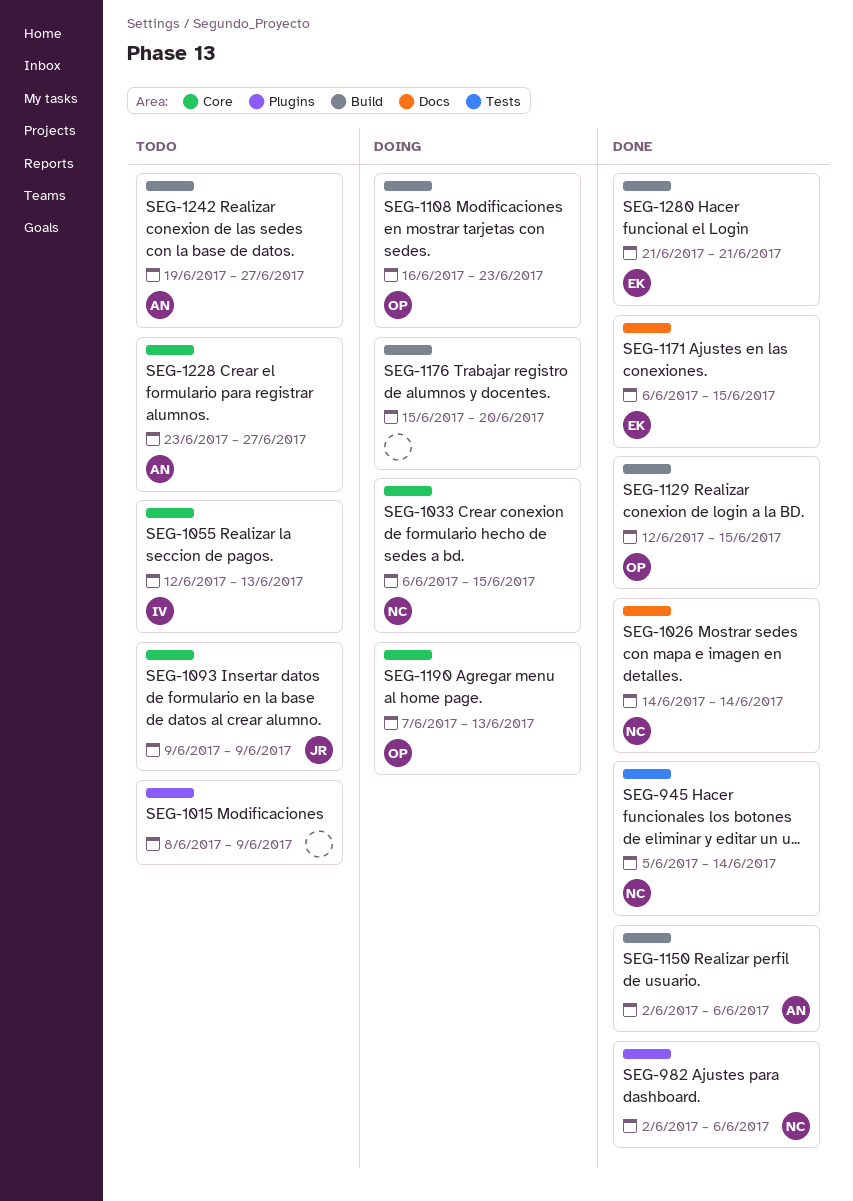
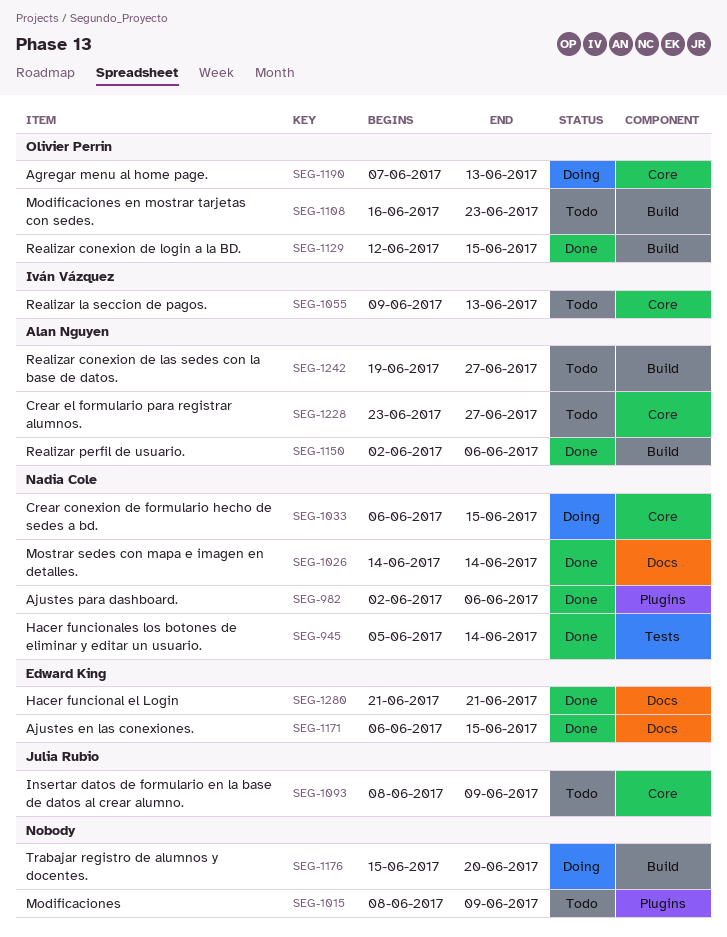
SEG-1055, start: Jun 12 -> Jun 9
SEG-1093, start: Jun 9 -> Jun 8
SEG-1108, status: Doing -> Todo
SEG-1280, label: Build -> Docs

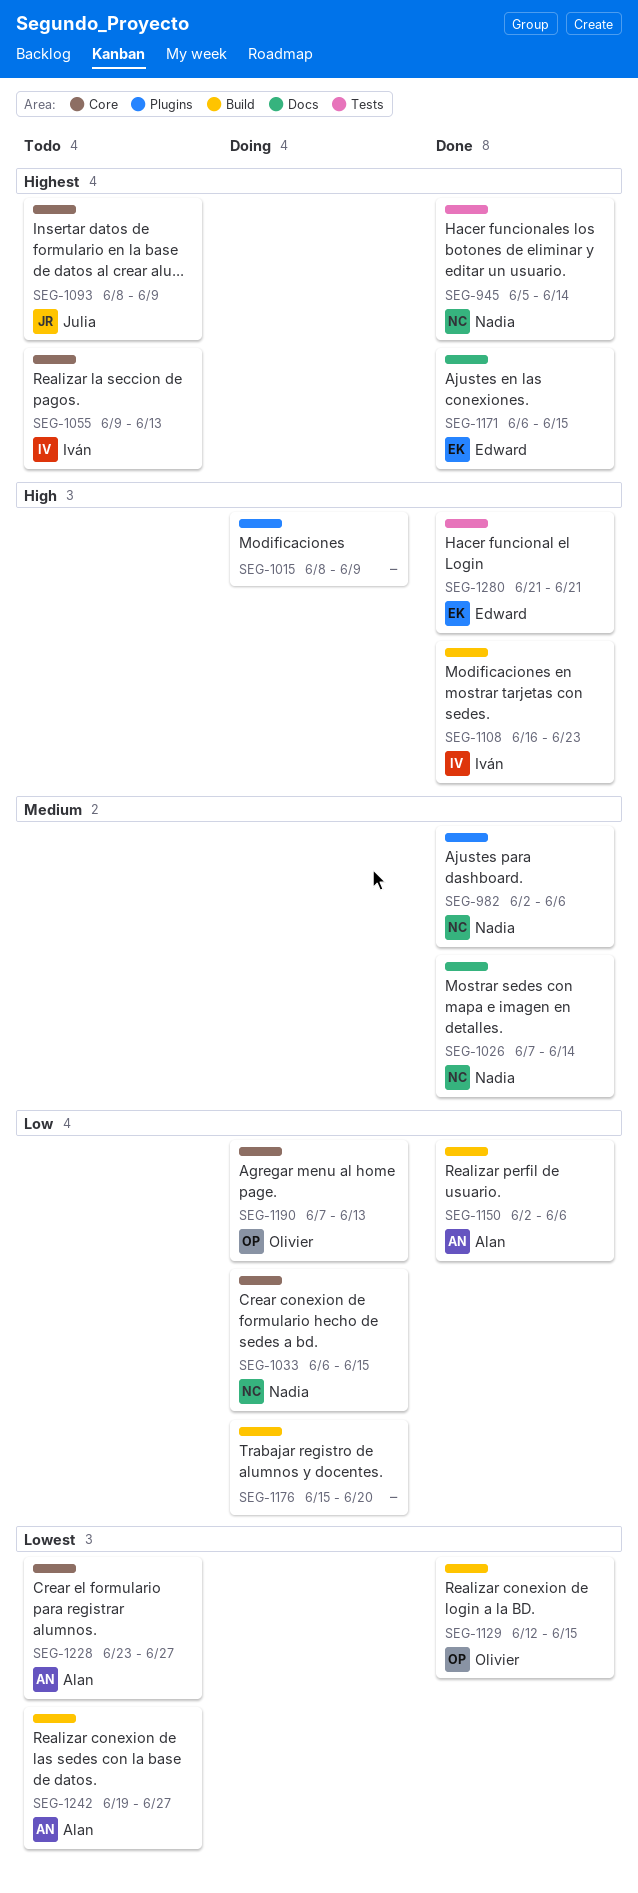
SEG-1015, status: Todo -> Doing
SEG-1026, start: Jun 14 -> Jun 7
SEG-1108, status: Todo -> Done
SEG-1108, owner: Olivier Perrin -> Iván Vázquez
SEG-1280, label: Docs -> Tests

